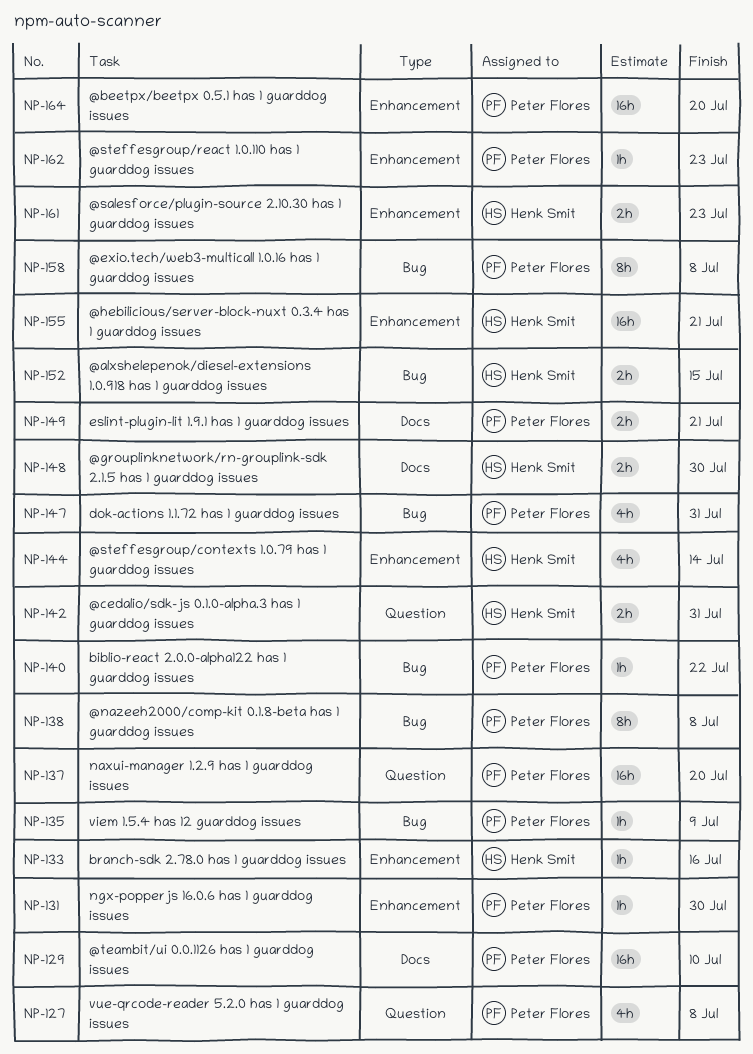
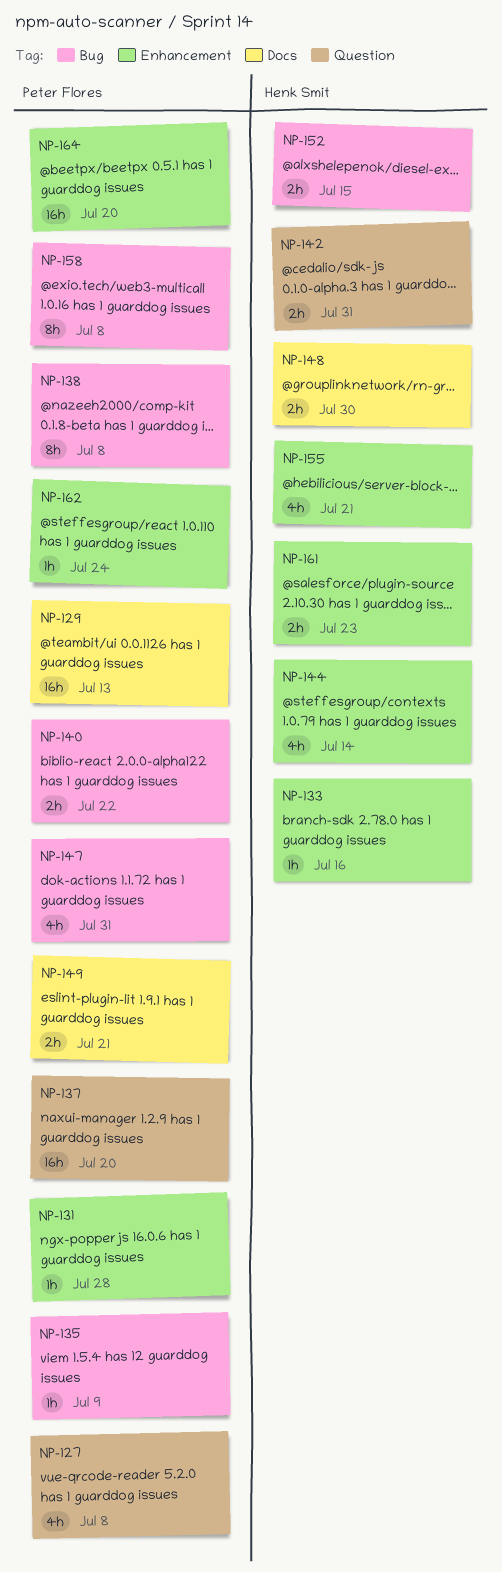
NP-129, due: Jul 10 -> Jul 13
NP-131, due: Jul 30 -> Jul 28
NP-140, estimate: 1h -> 2h
NP-155, estimate: 16h -> 4h
NP-162, due: Jul 23 -> Jul 24

